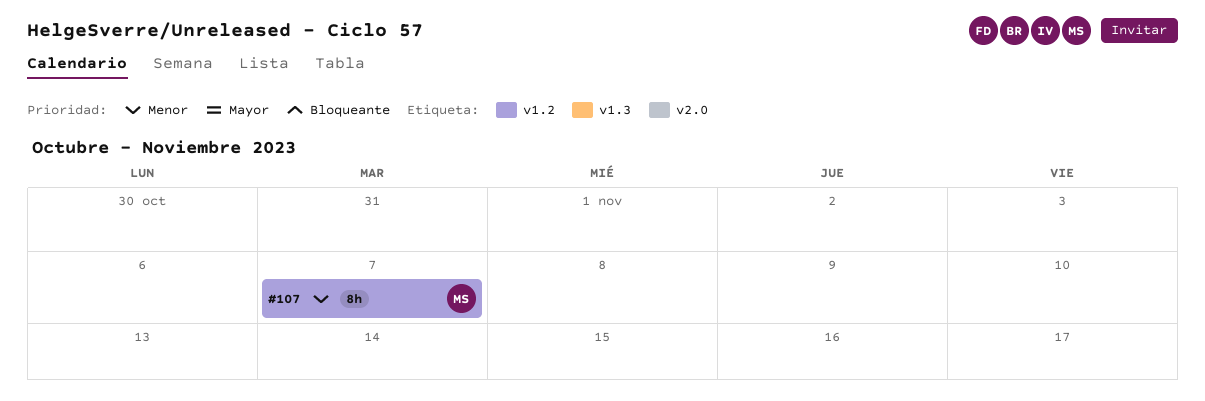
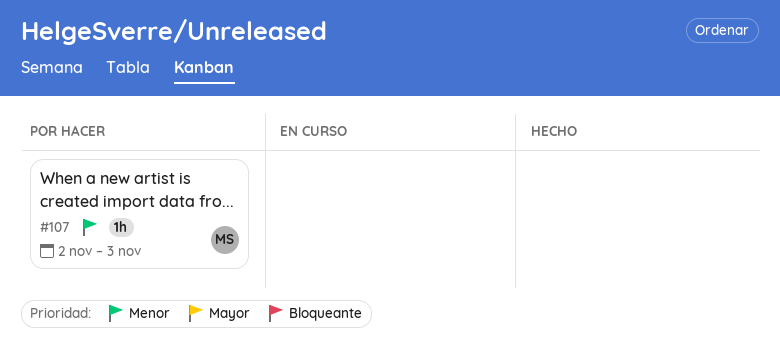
#107, estimate: 8h -> 1h
#107, due: Nov 7 -> Nov 3

